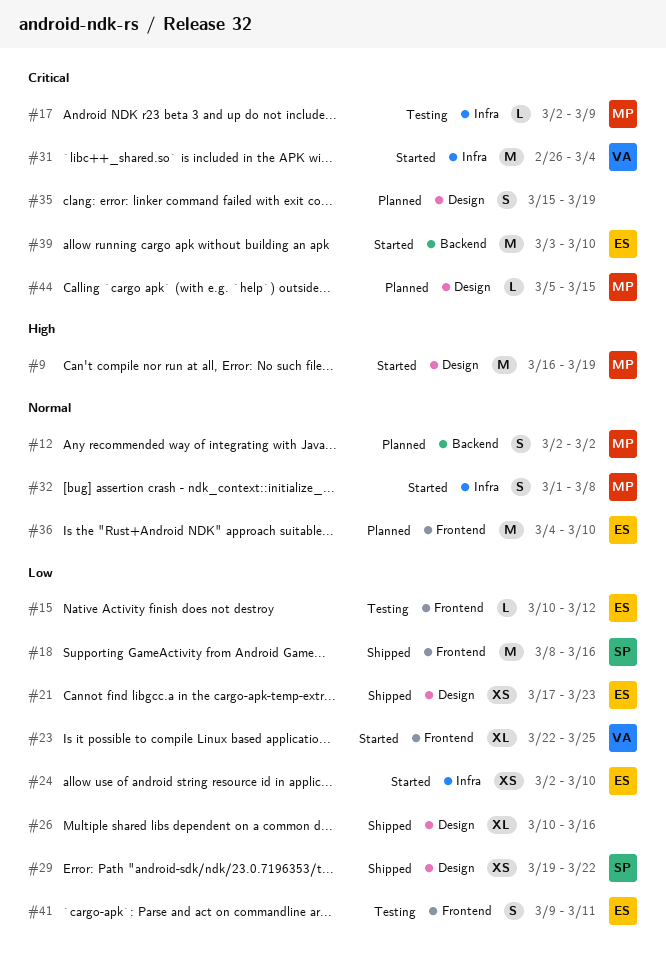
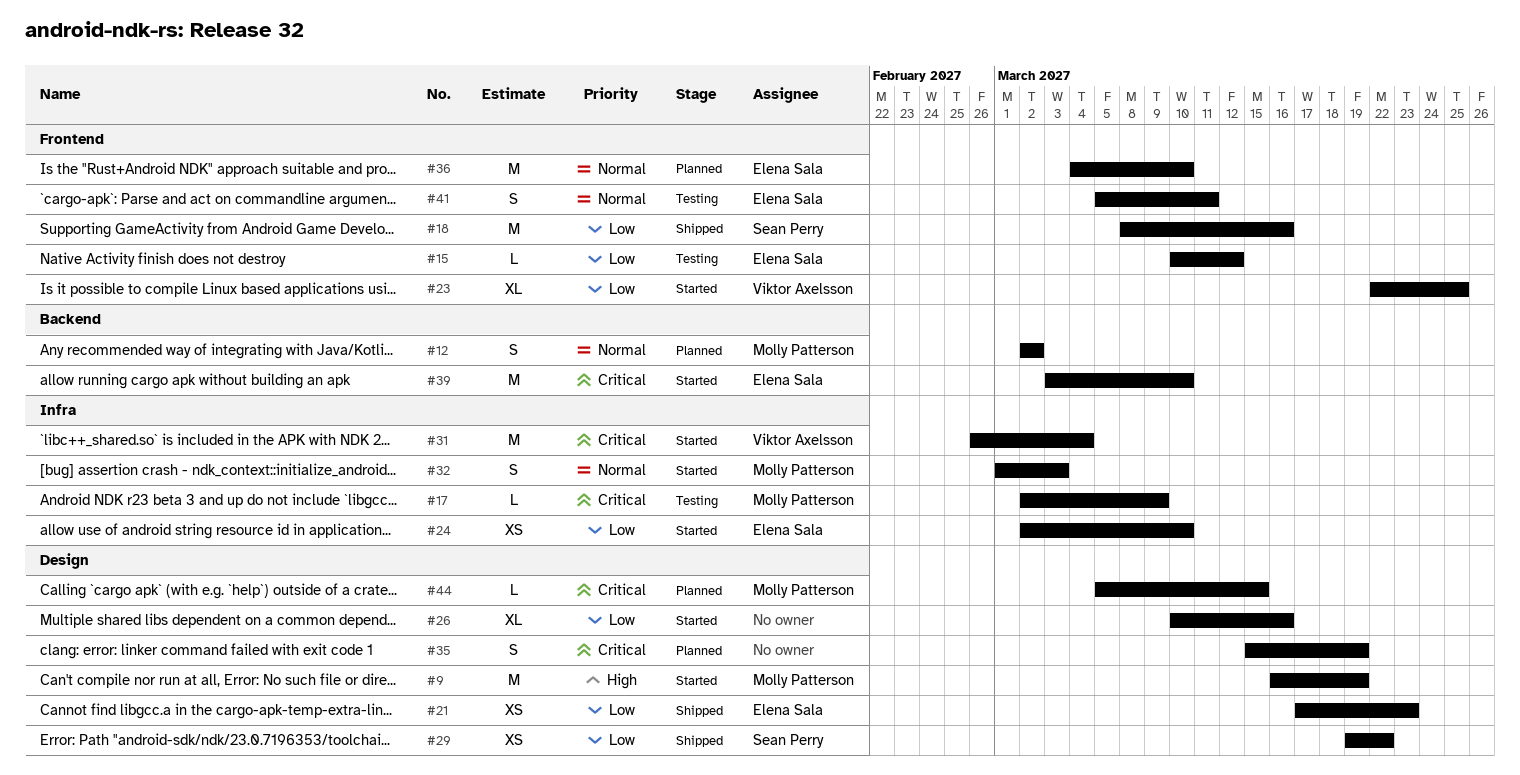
#26, status: Shipped -> Started
#32, due: Mar 8 -> Mar 3
#41, priority: Low -> Normal
#41, start: Mar 9 -> Mar 5

